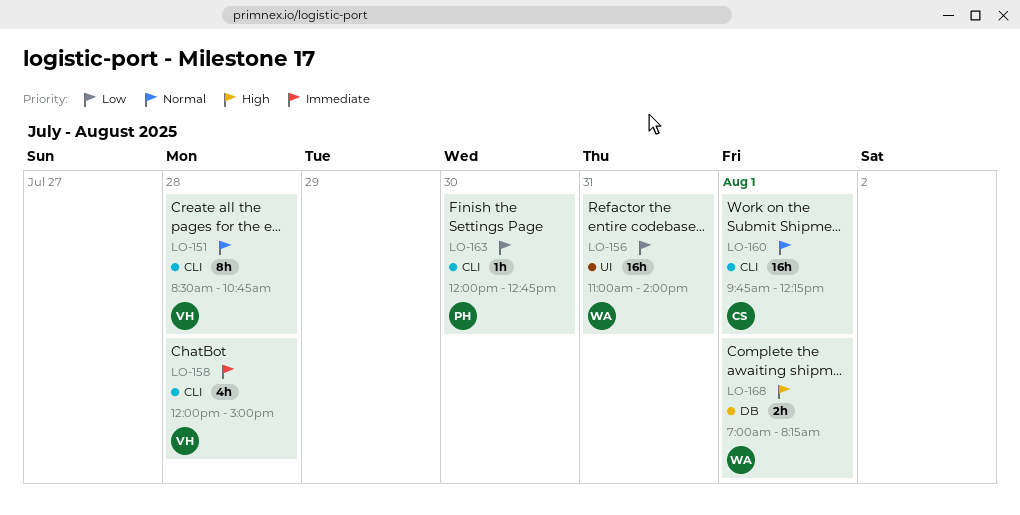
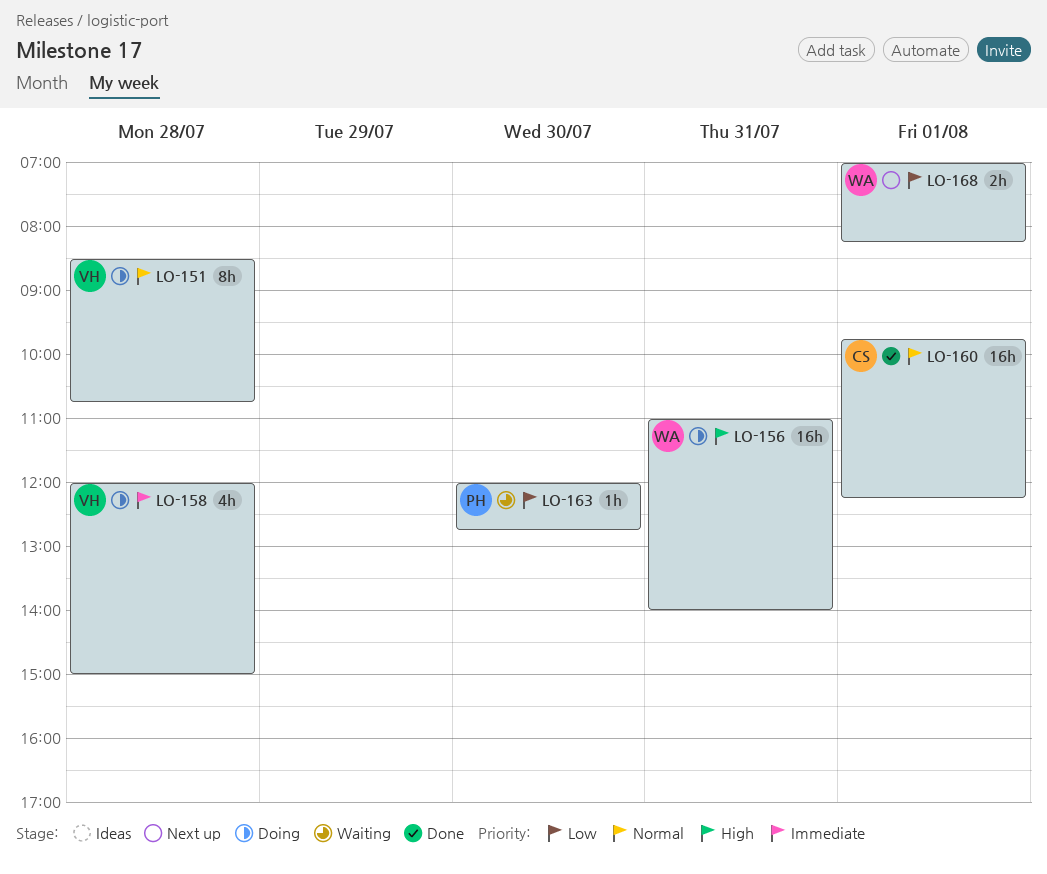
LO-156, priority: Low -> High
LO-168, priority: High -> Low

